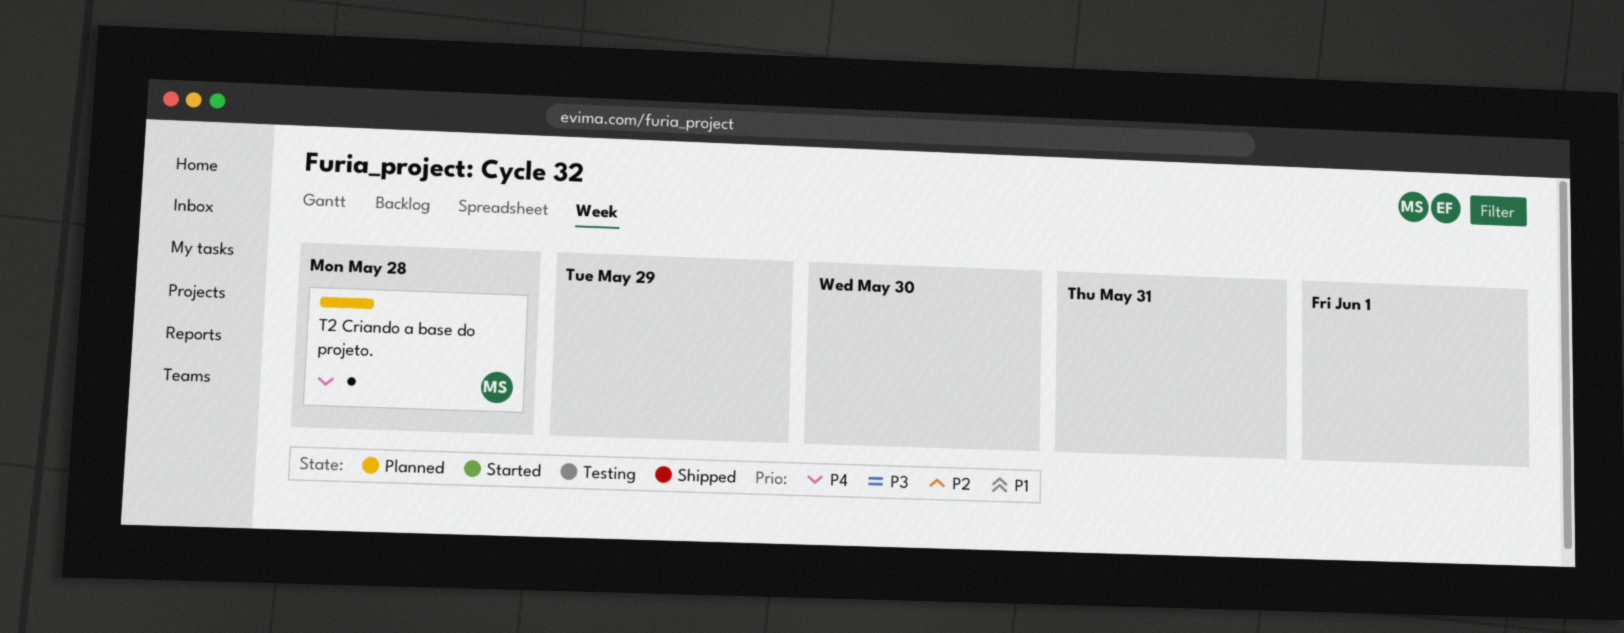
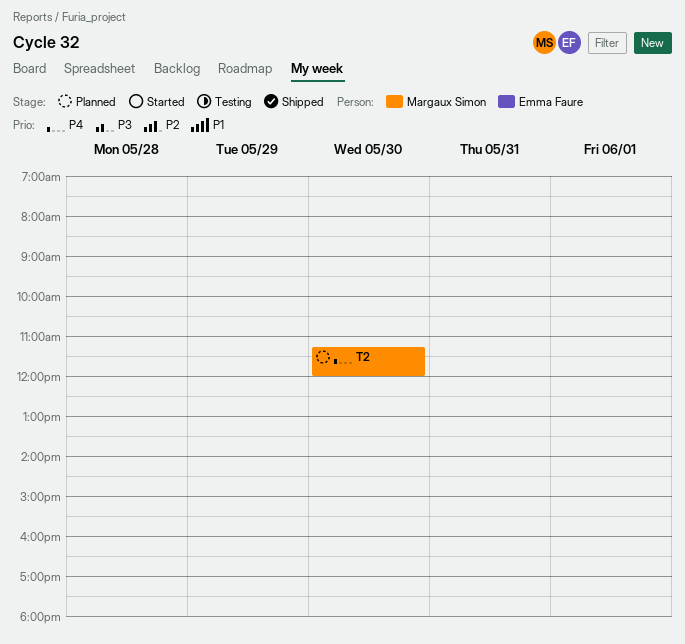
T2, day: May 28 -> May 30

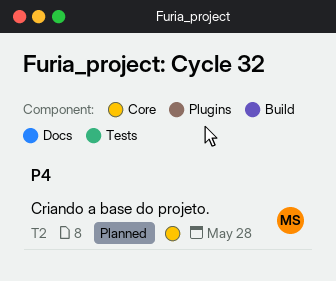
T2, day: May 30 -> May 28

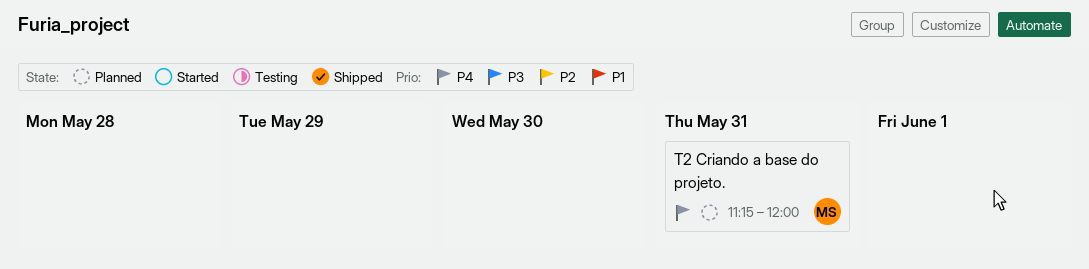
T2, day: May 28 -> May 31

